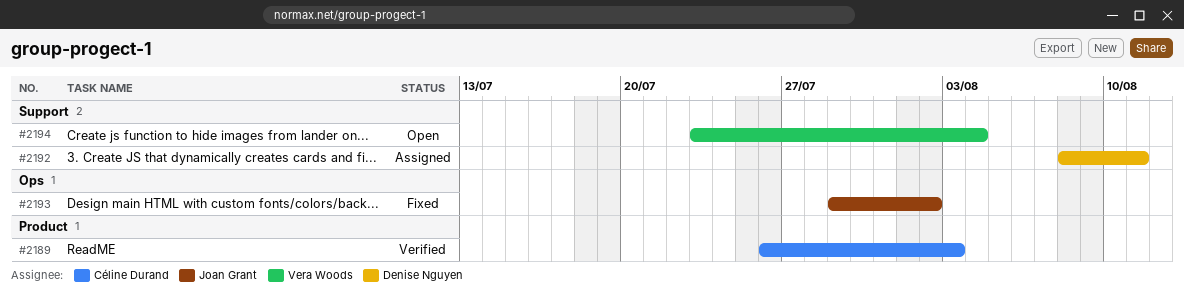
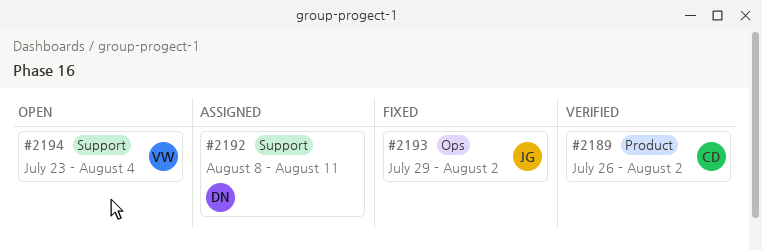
#2189, due: Aug 3 -> Aug 2

